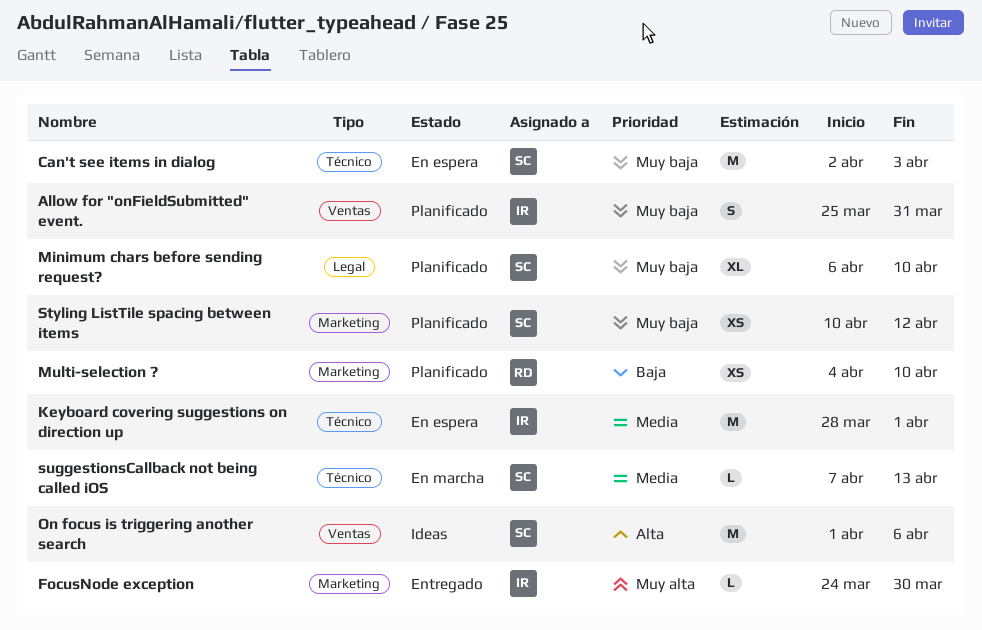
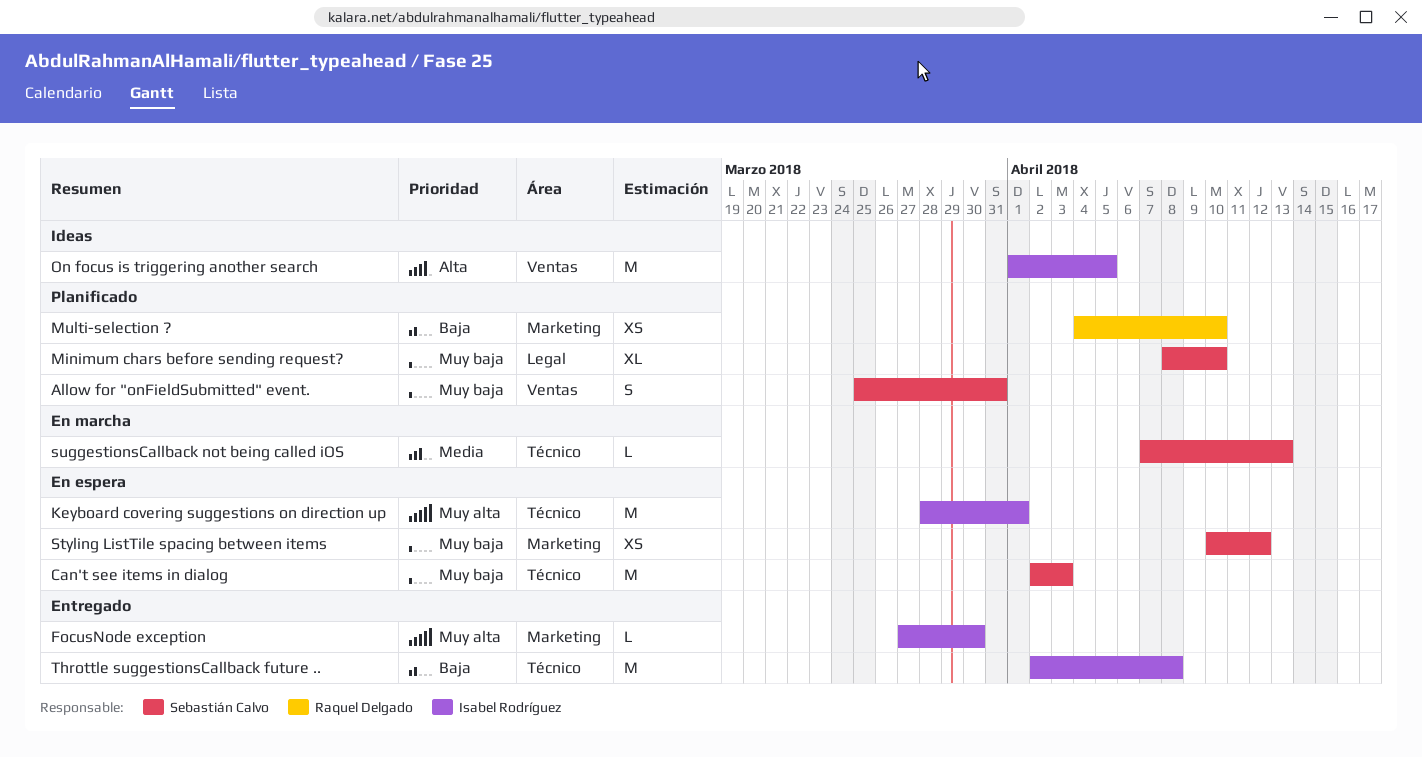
Allow for "onFieldSubmitted" event., owner: Isabel Rodríguez -> Sebastián Calvo
FocusNode exception, start: Mar 24 -> Mar 27
Keyboard covering suggestions on direction up, priority: Media -> Muy alta
Minimum chars before sending request?, start: Apr 6 -> Apr 8
On focus is triggering another search, owner: Sebastián Calvo -> Isabel Rodríguez
On focus is triggering another search, due: Apr 6 -> Apr 5
Styling ListTile spacing between items, status: Planificado -> En espera
Throttle suggestionsCallback future ..: none -> present

